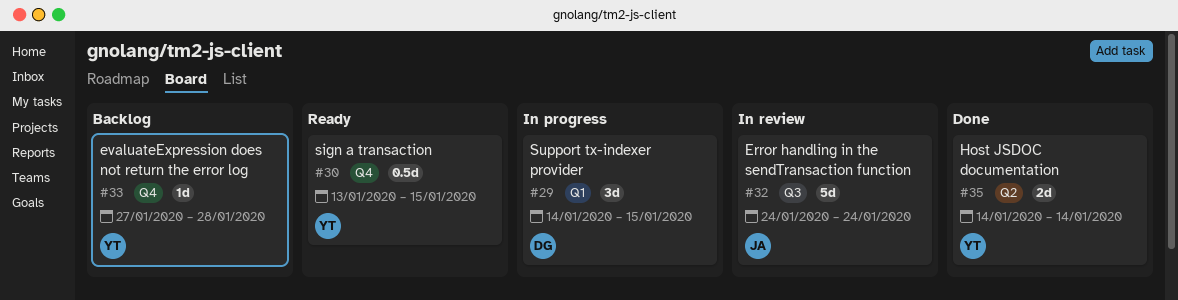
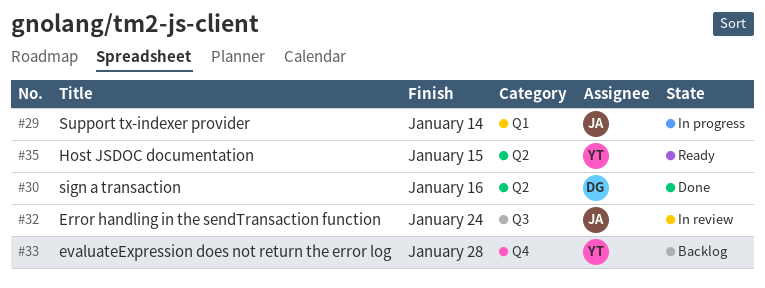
#29, owner: DG -> JA
#29, due: Jan 15 -> Jan 14
#30, status: Ready -> Done
#30, owner: YT -> DG
#30, label: Q4 -> Q2
#30, due: Jan 15 -> Jan 16
#35, status: Done -> Ready
#35, due: Jan 14 -> Jan 15

